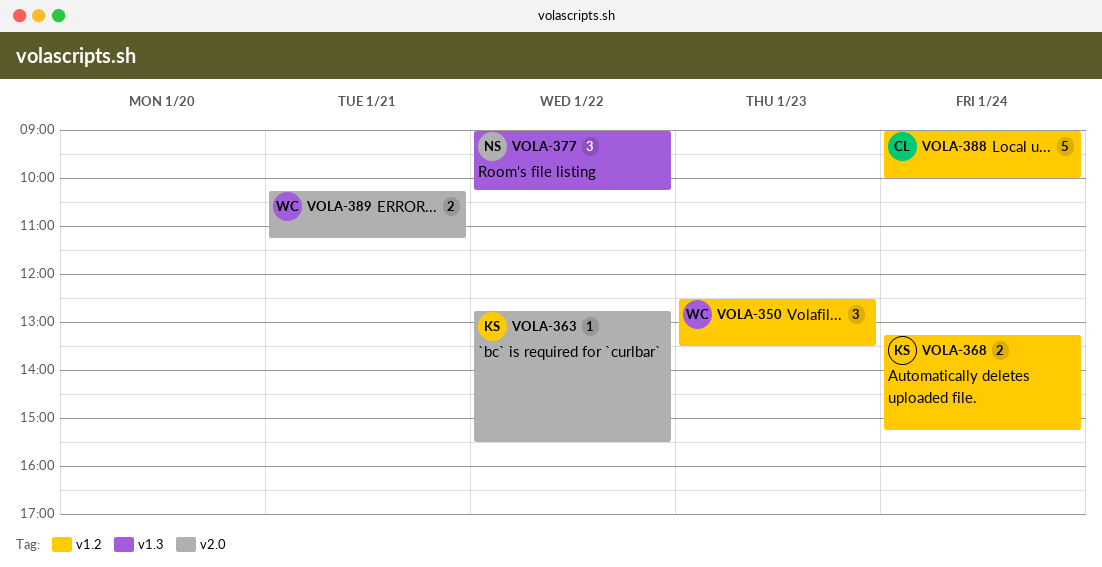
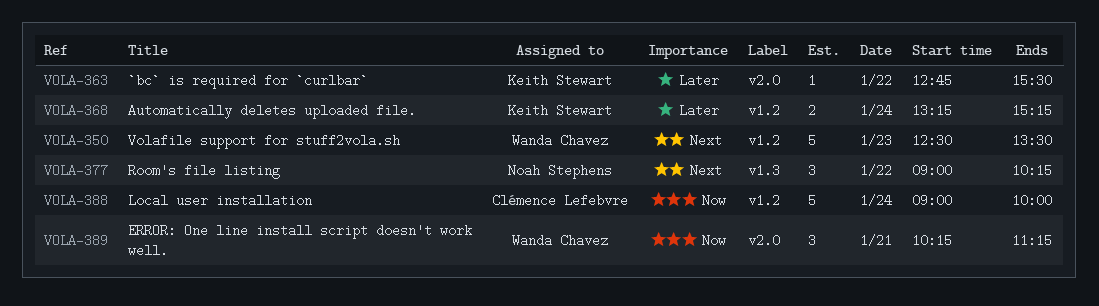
VOLA-350, estimate: 3 -> 5
VOLA-389, estimate: 2 -> 3

